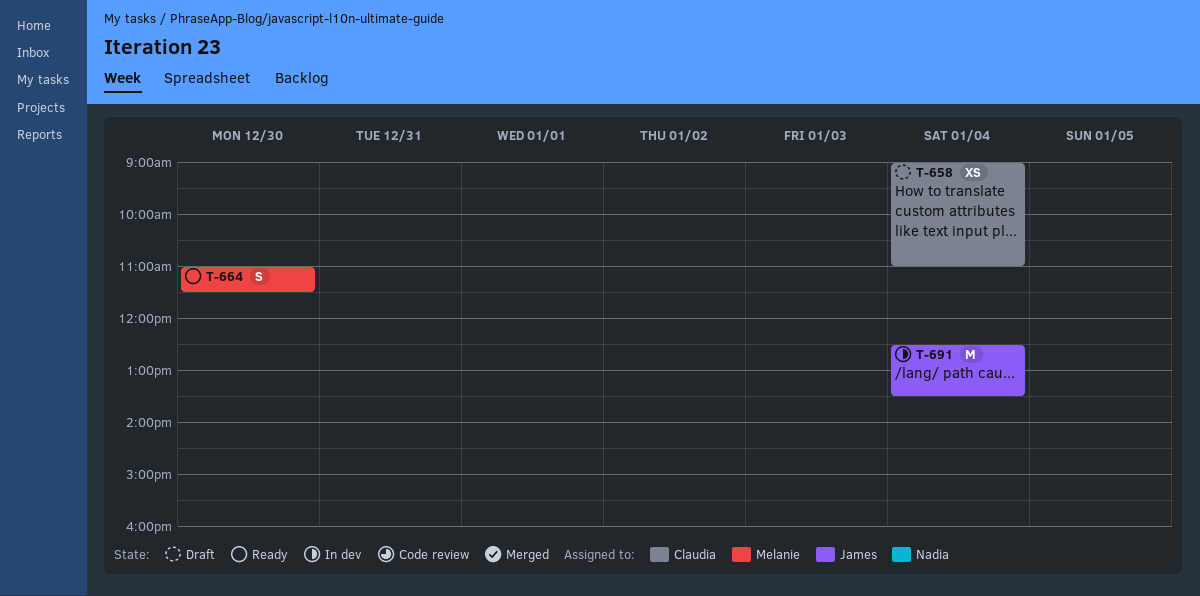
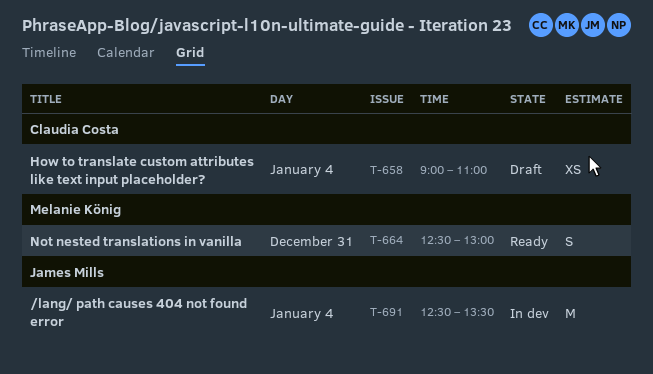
T-664, day: Dec 30 -> Dec 31
T-664, begins: 11:00 -> 12:30
T-664, ends: 11:30 -> 13:00

